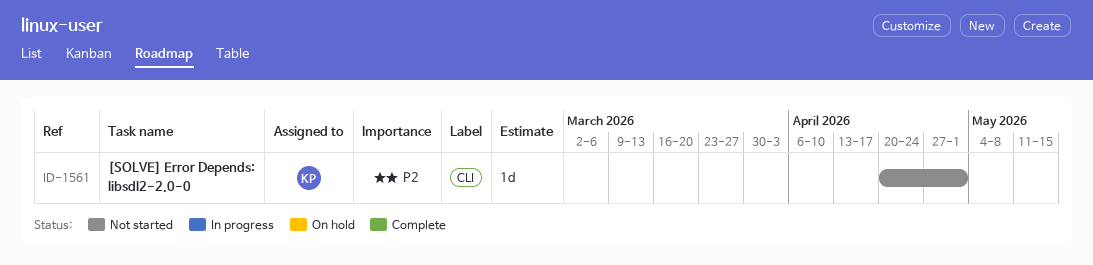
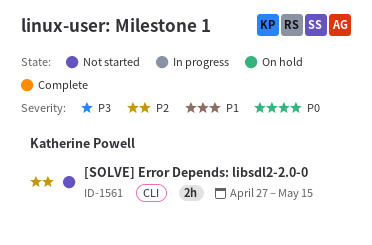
ID-1561, estimate: 1d -> 2h
ID-1561, start: Apr 20 -> Apr 27
ID-1561, due: May 1 -> May 15

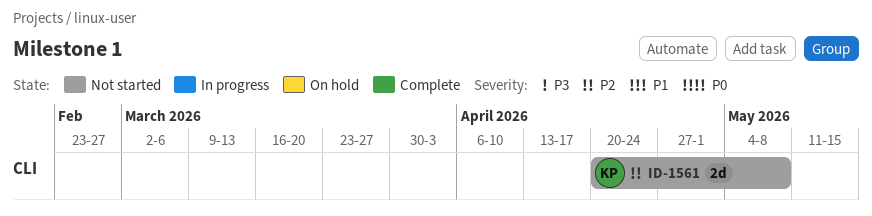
ID-1561, estimate: 2h -> 2d
ID-1561, start: Apr 27 -> Apr 20
ID-1561, due: May 15 -> May 8

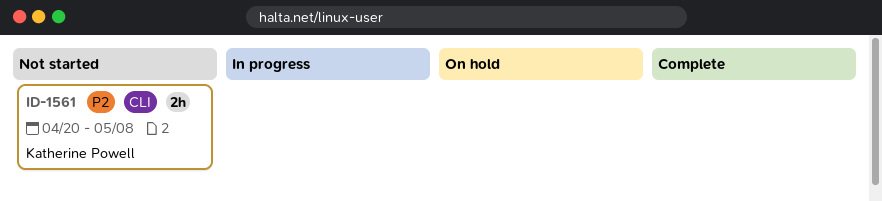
ID-1561, estimate: 2d -> 2h

